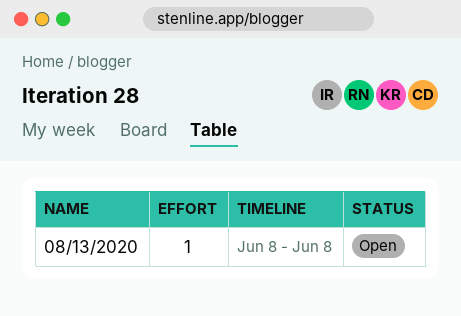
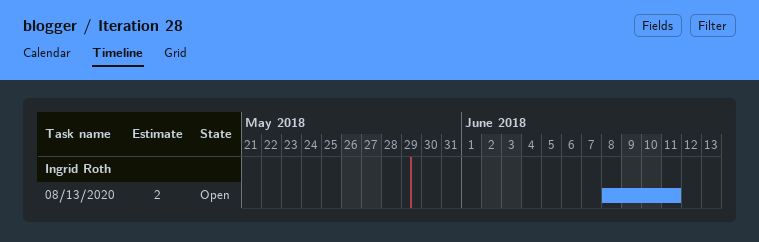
08/13/2020, estimate: 1 -> 2
08/13/2020, due: Jun 8 -> Jun 11

